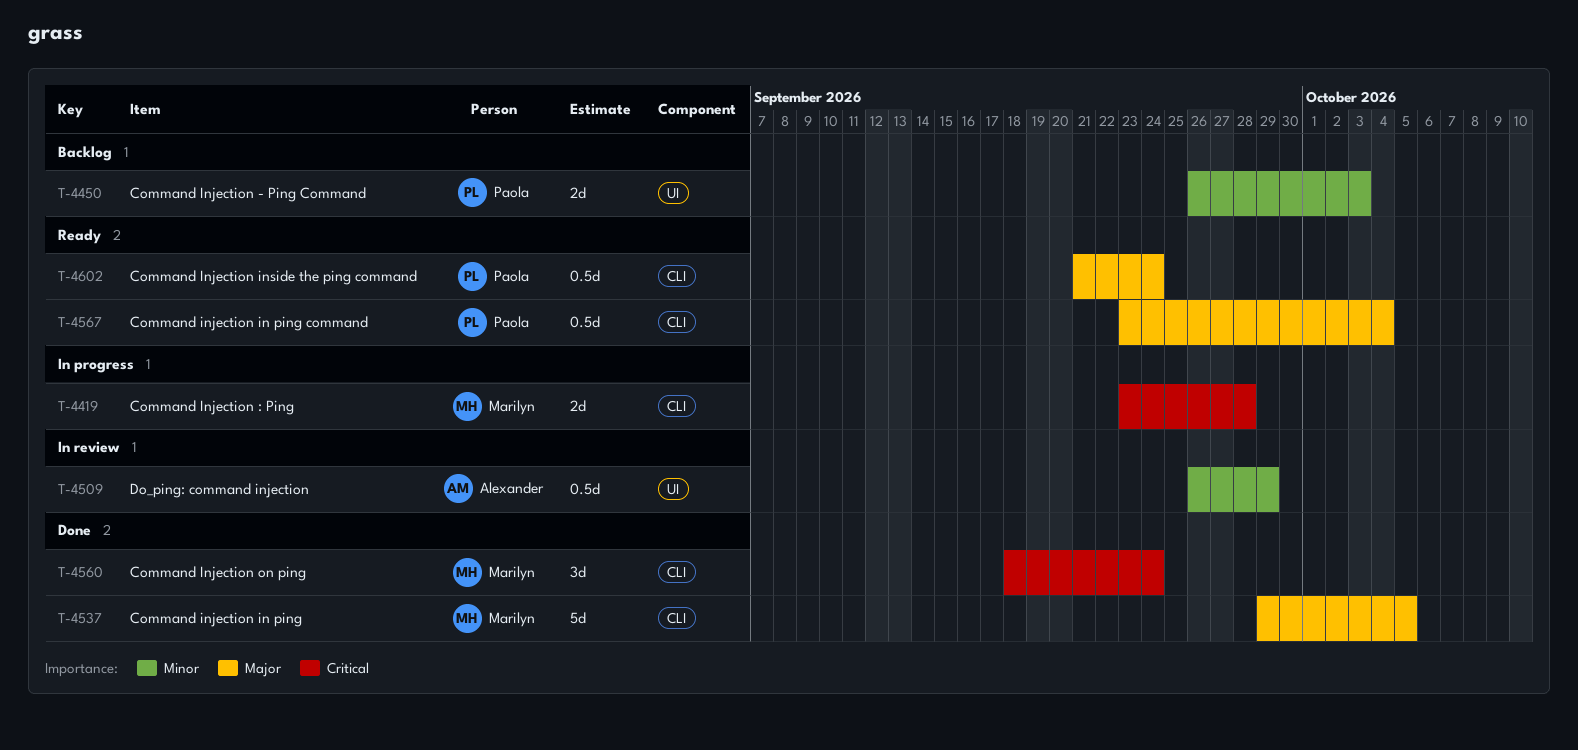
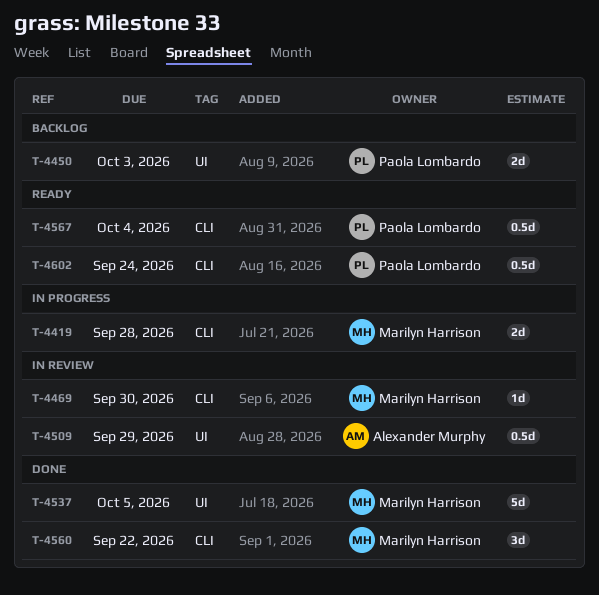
T-4469: none -> present
T-4537, label: CLI -> UI
T-4560, due: Sep 24 -> Sep 22

